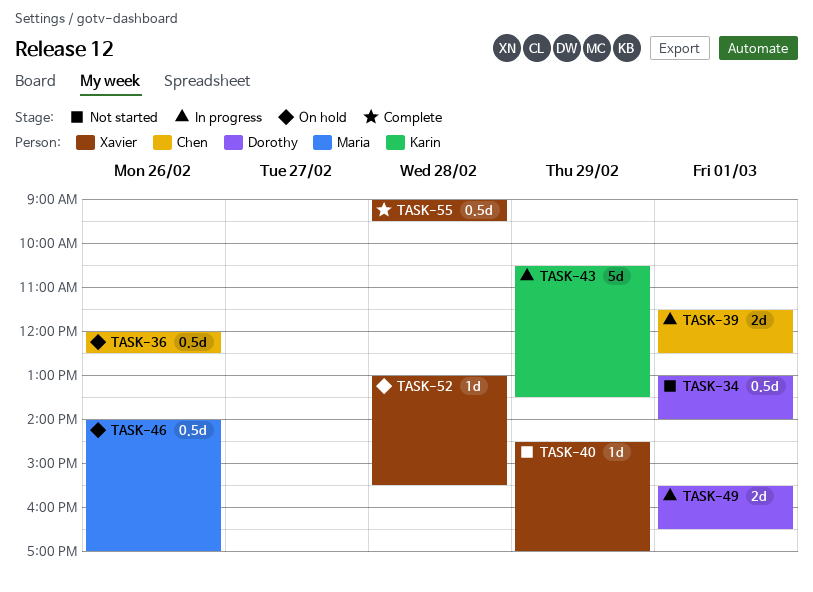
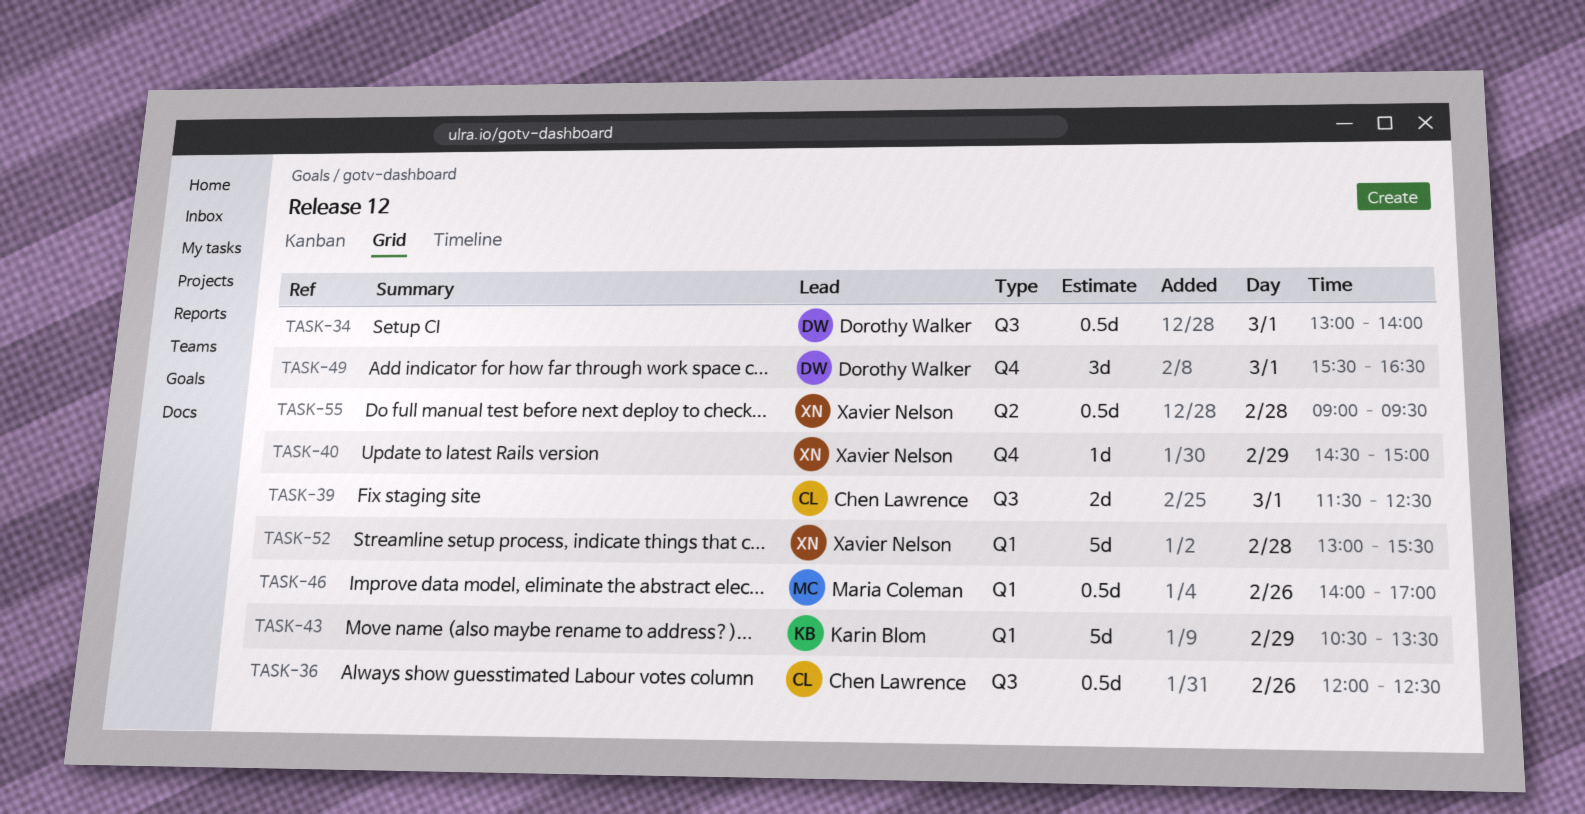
TASK-40, ends: 17:00 -> 15:00
TASK-49, estimate: 2d -> 3d
TASK-52, estimate: 1d -> 5d

